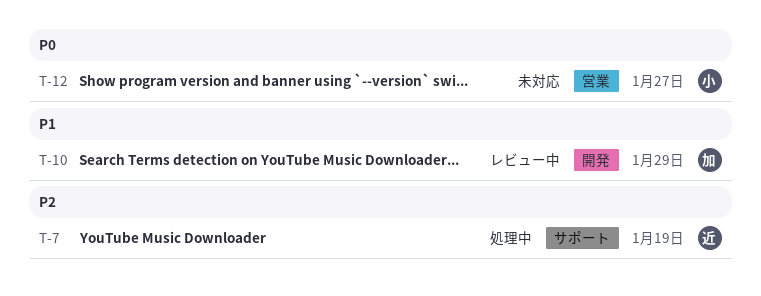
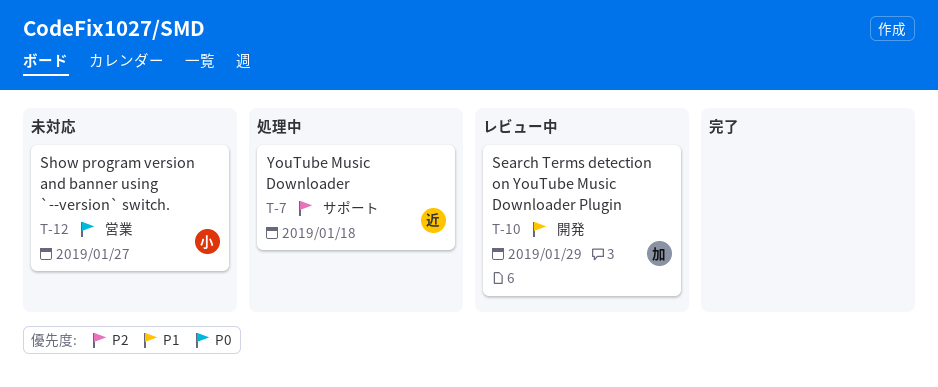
T-7, due: Jan 19 -> Jan 18

